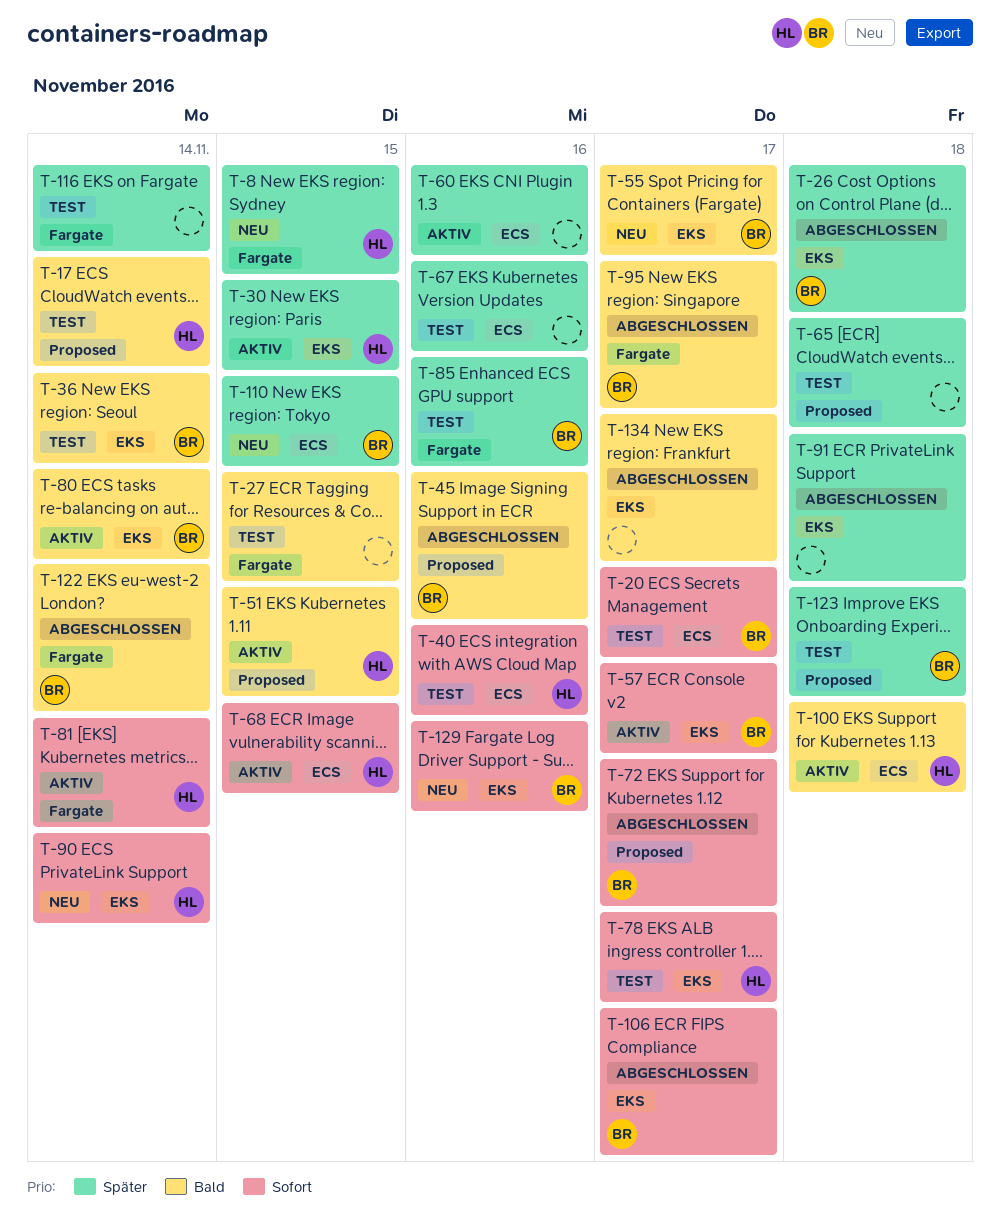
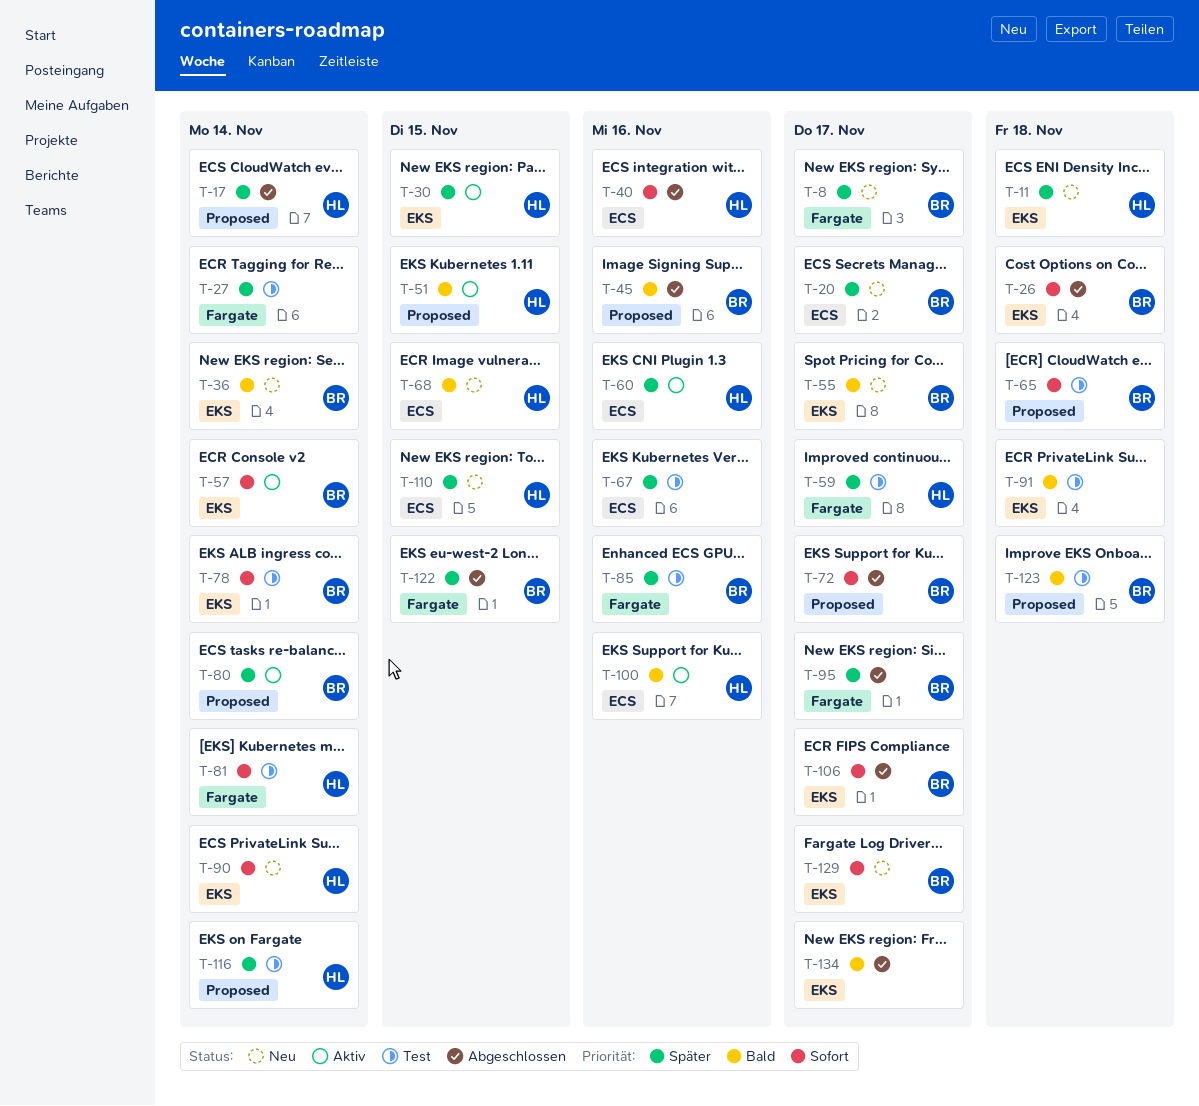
T-8, owner: HL -> BR
T-8, due: Nov 15 -> Nov 17
T-11: none -> present
T-17, status: Test -> Abgeschlossen
T-17, priority: Bald -> Später
T-20, status: Test -> Neu
T-20, priority: Sofort -> Später
T-26, priority: Später -> Sofort
T-27, priority: Bald -> Später
T-27, due: Nov 15 -> Nov 14
T-36, status: Test -> Neu
T-40, status: Test -> Abgeschlossen
T-57, due: Nov 17 -> Nov 14
T-59: none -> present
T-60, owner: none -> HL
T-65, owner: none -> BR
T-65, priority: Später -> Sofort
T-68, status: Aktiv -> Neu
T-68, priority: Sofort -> Bald
T-78, owner: HL -> BR
T-78, due: Nov 17 -> Nov 14
T-80, priority: Bald -> Später
T-80, label: EKS -> Proposed
T-81, status: Aktiv -> Test
T-91, status: Abgeschlossen -> Test
T-91, priority: Später -> Bald
T-95, priority: Bald -> Später
T-100, due: Nov 18 -> Nov 16
T-110, owner: BR -> HL
T-116, owner: none -> HL
T-116, label: Fargate -> Proposed
T-122, priority: Bald -> Später
T-122, due: Nov 14 -> Nov 15
T-123, priority: Später -> Bald
T-129, due: Nov 16 -> Nov 17

